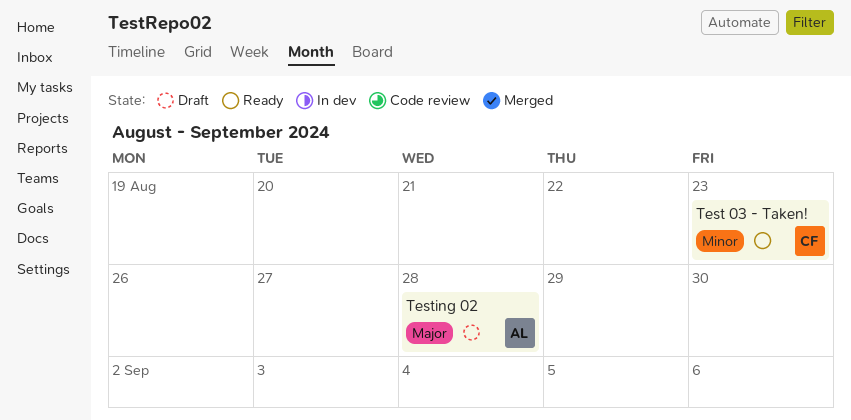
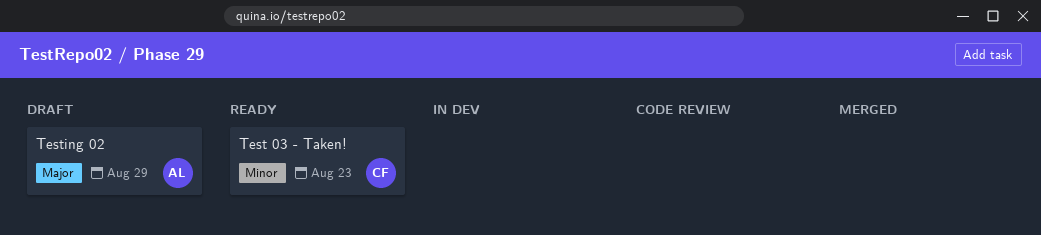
Testing 02, due: Aug 28 -> Aug 29

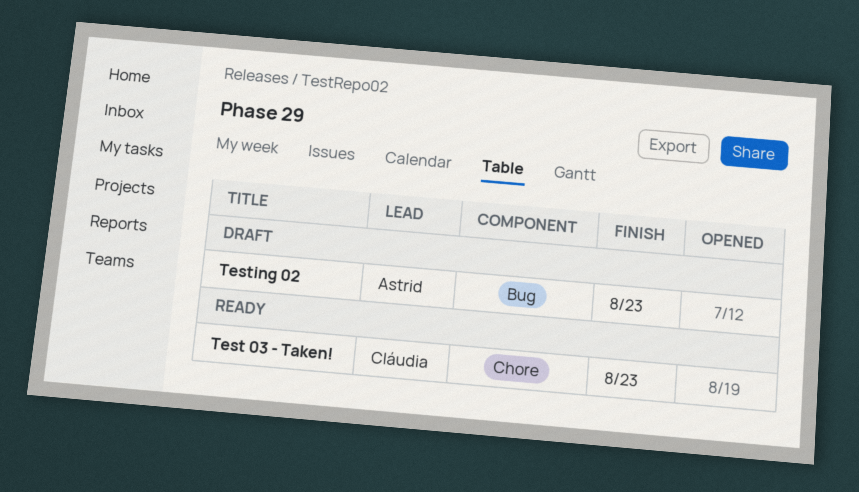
Testing 02, due: Aug 29 -> Aug 23

